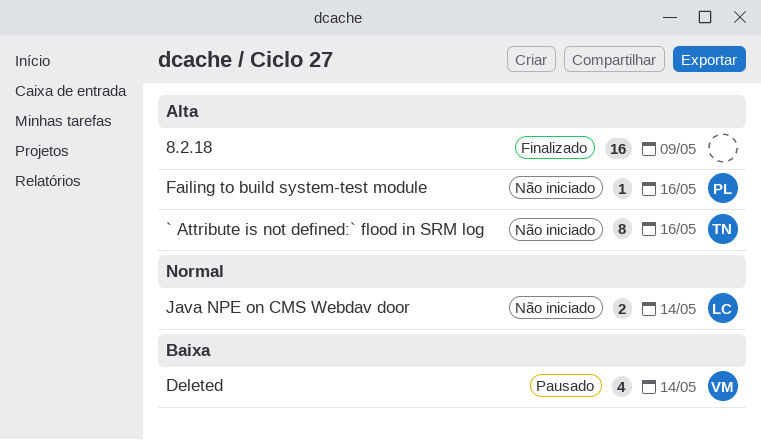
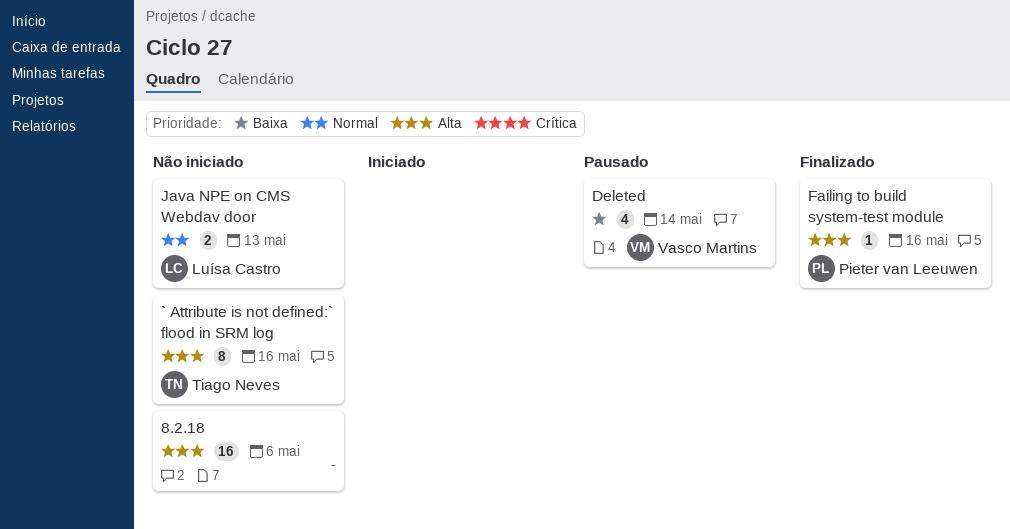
8.2.18, status: Finalizado -> Não iniciado
8.2.18, due: May 9 -> May 6
Failing to build system-test module, status: Não iniciado -> Finalizado
Java NPE on CMS Webdav door, due: May 14 -> May 13

